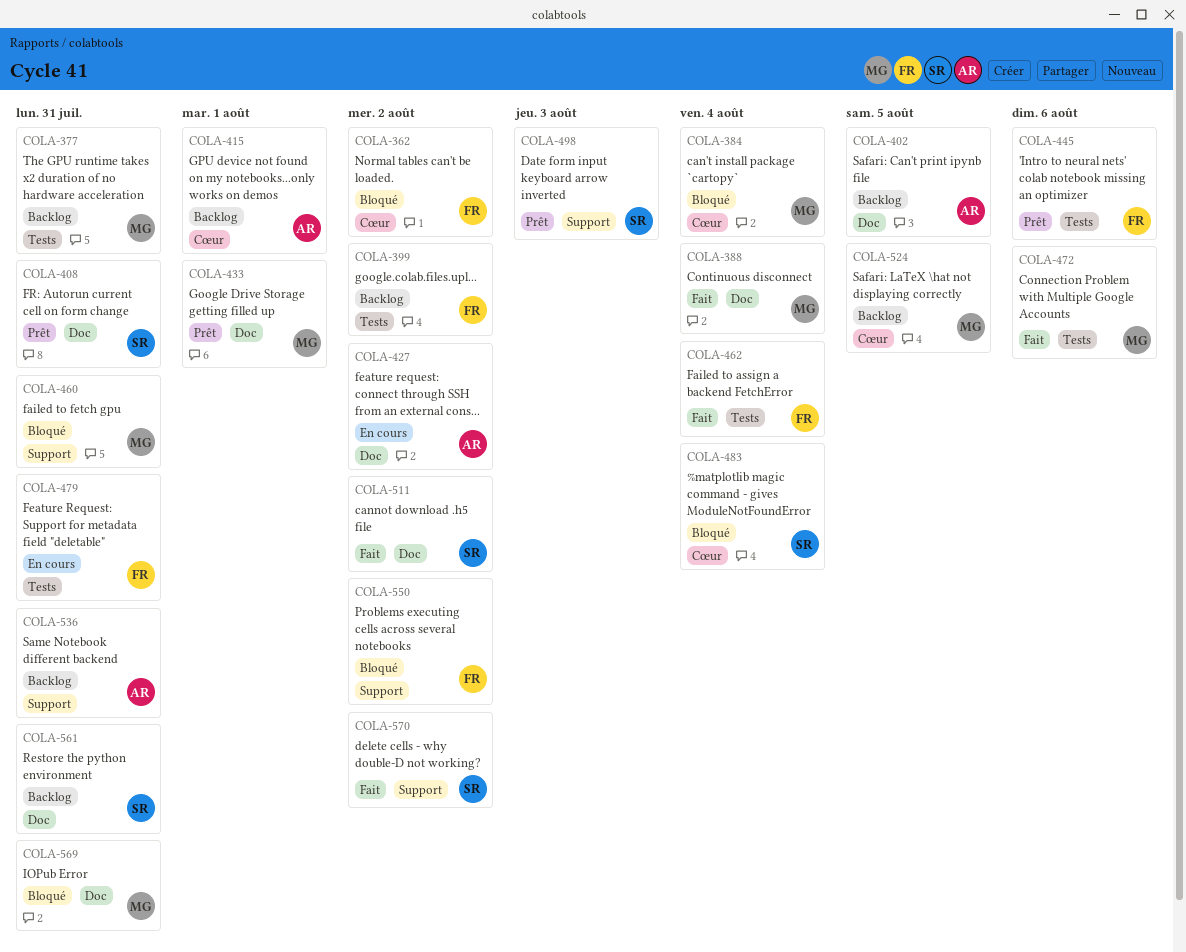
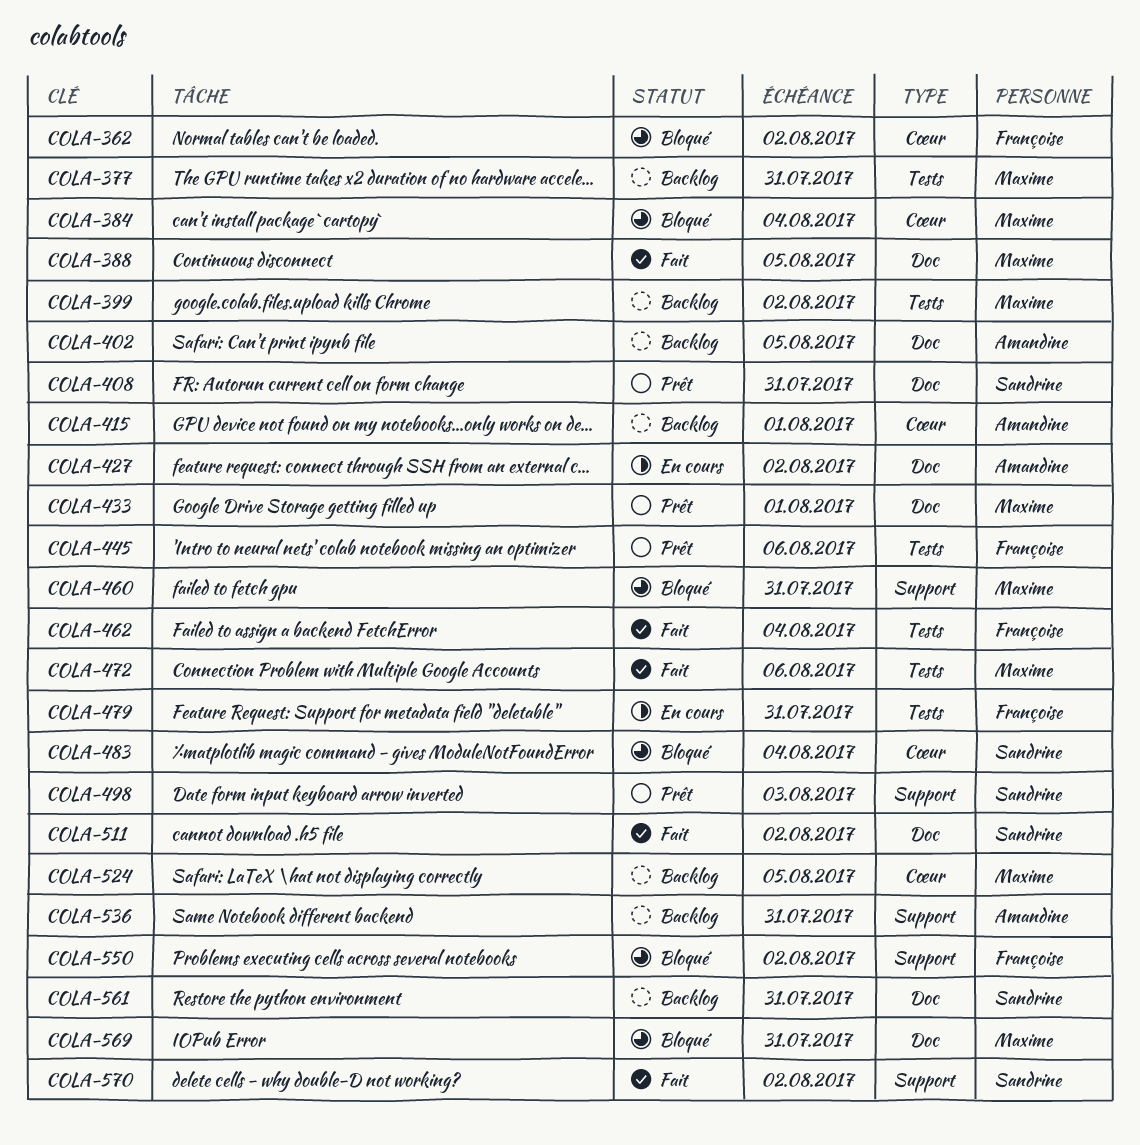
COLA-388, due: Aug 4 -> Aug 5
COLA-399, owner: Françoise -> Maxime

